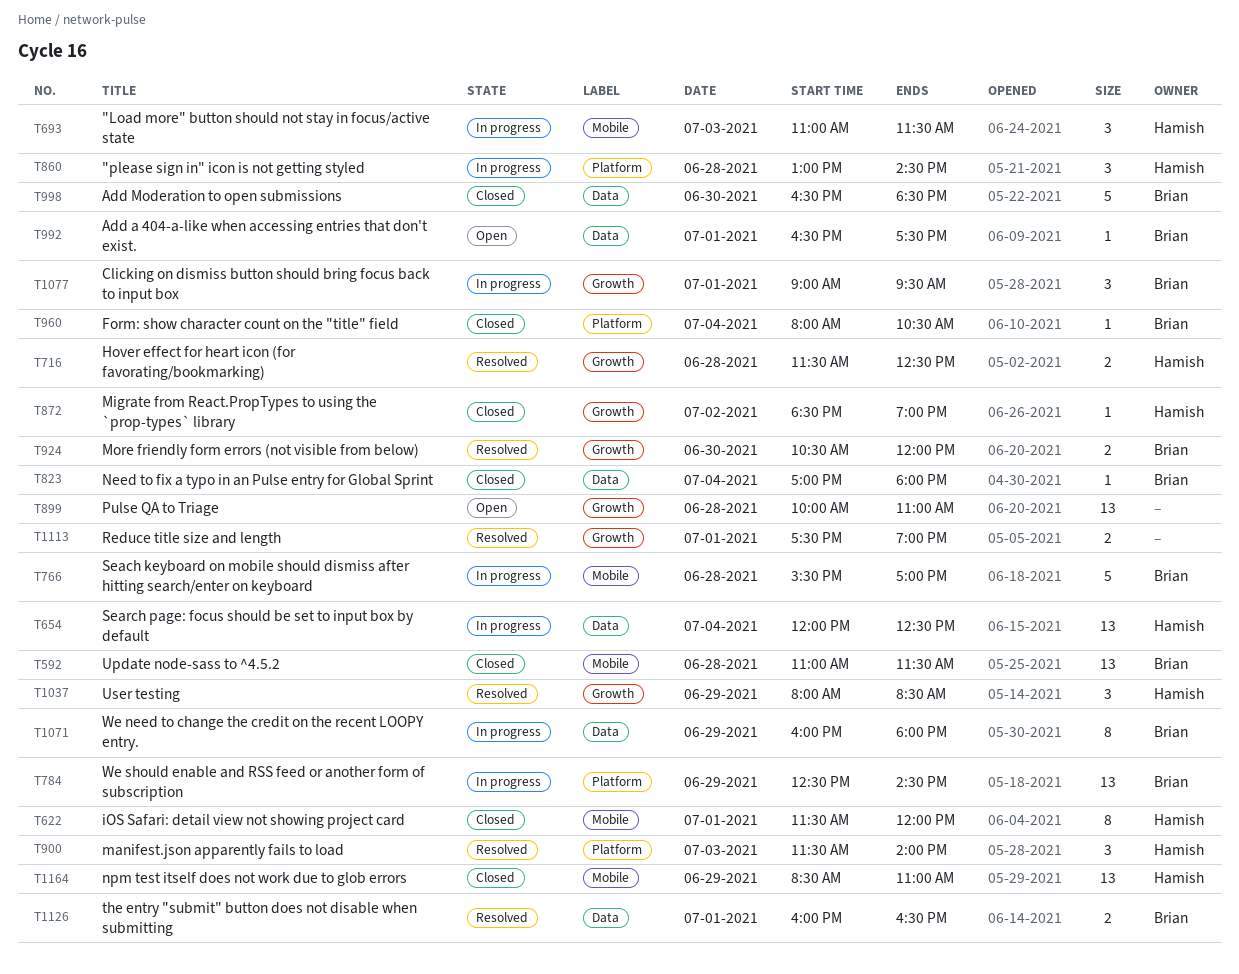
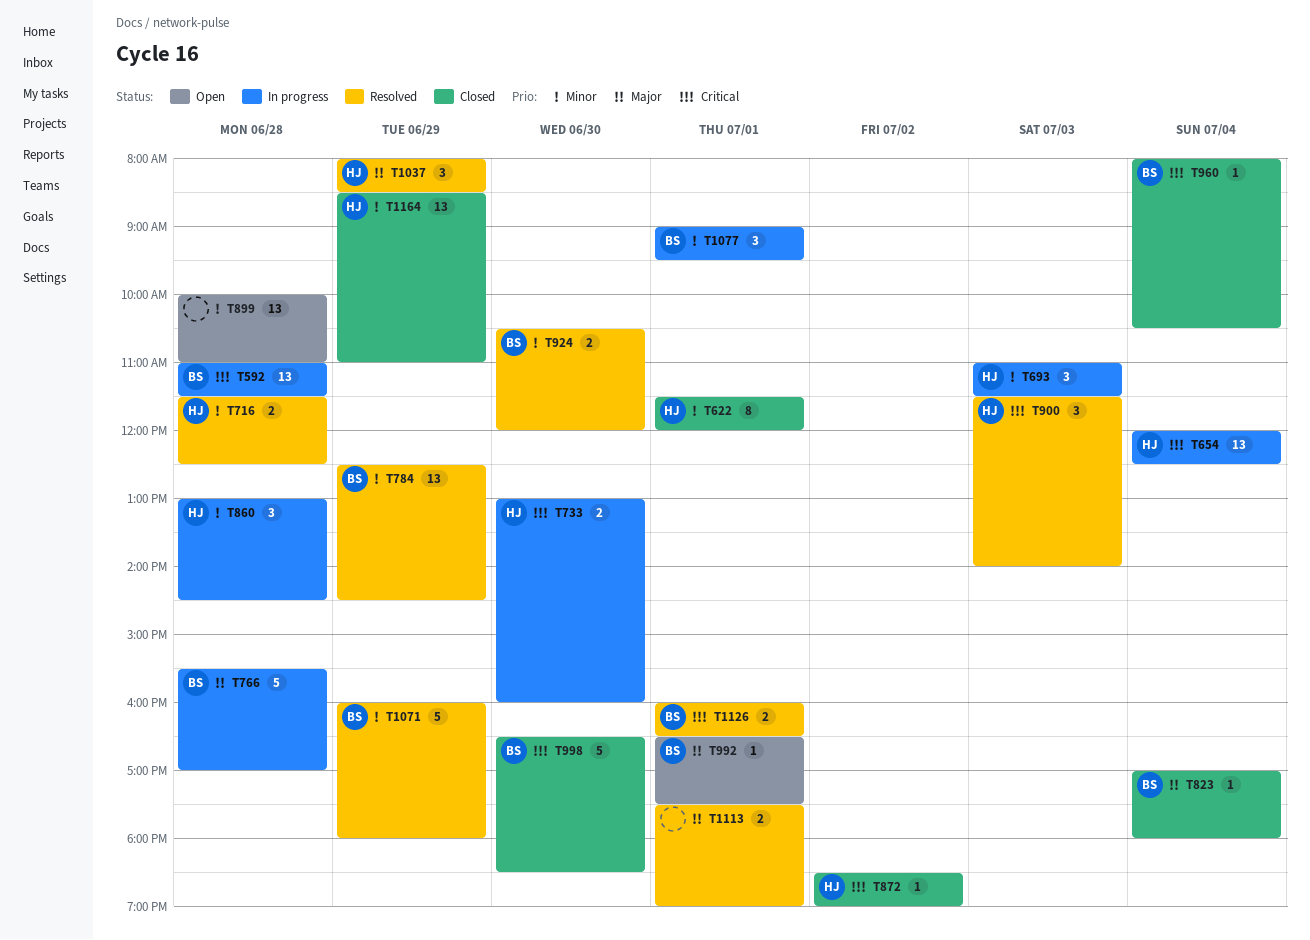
T592, status: Closed -> In progress
T733: none -> present
T784, status: In progress -> Resolved
T1071, status: In progress -> Resolved
T1071, estimate: 8 -> 5

